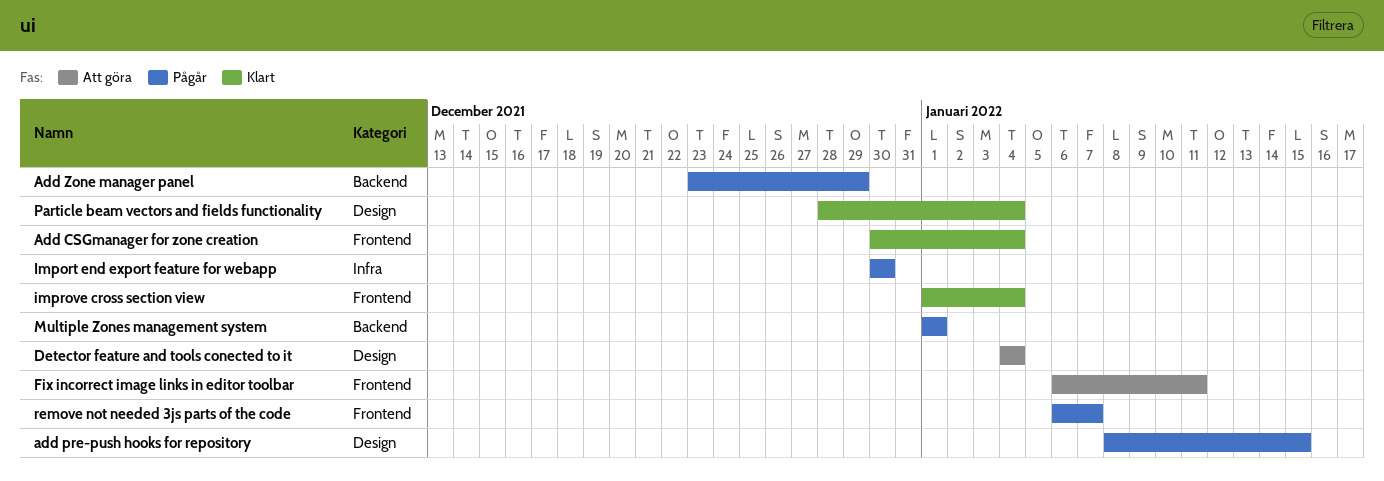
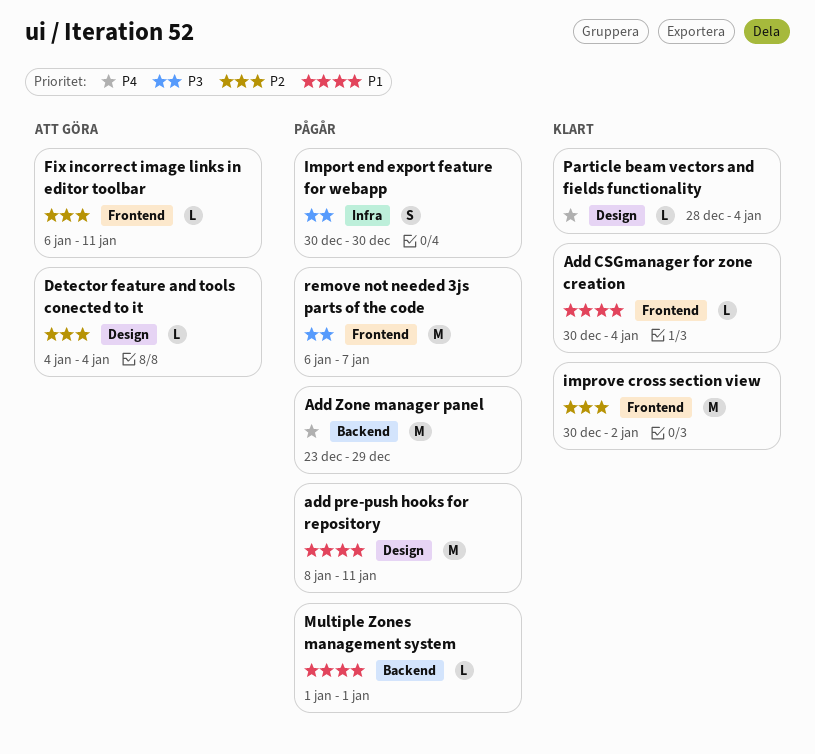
add pre-push hooks for repository, due: Jan 15 -> Jan 11
improve cross section view, start: Jan 1 -> Dec 30
improve cross section view, due: Jan 4 -> Jan 2

